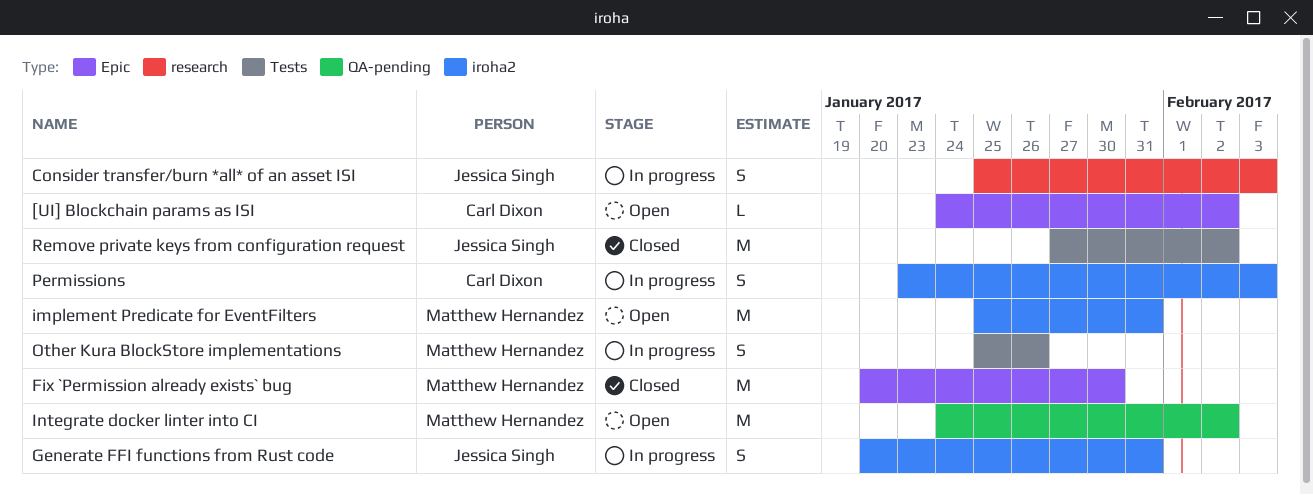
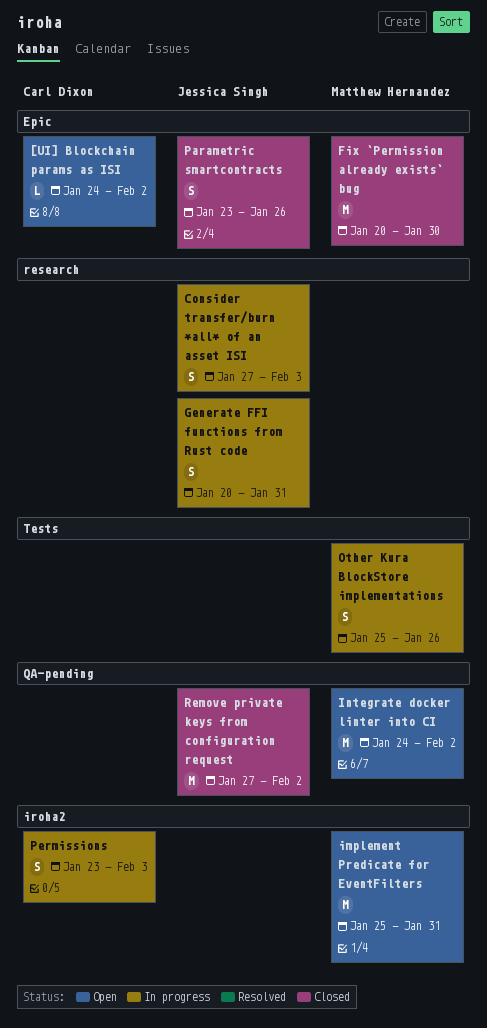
Consider transfer/burn *all* of an asset ISI, start: Jan 25 -> Jan 27
Generate FFI functions from Rust code, label: iroha2 -> research
Parametric smartcontracts: none -> present
Remove private keys from configuration request, label: Tests -> QA-pending

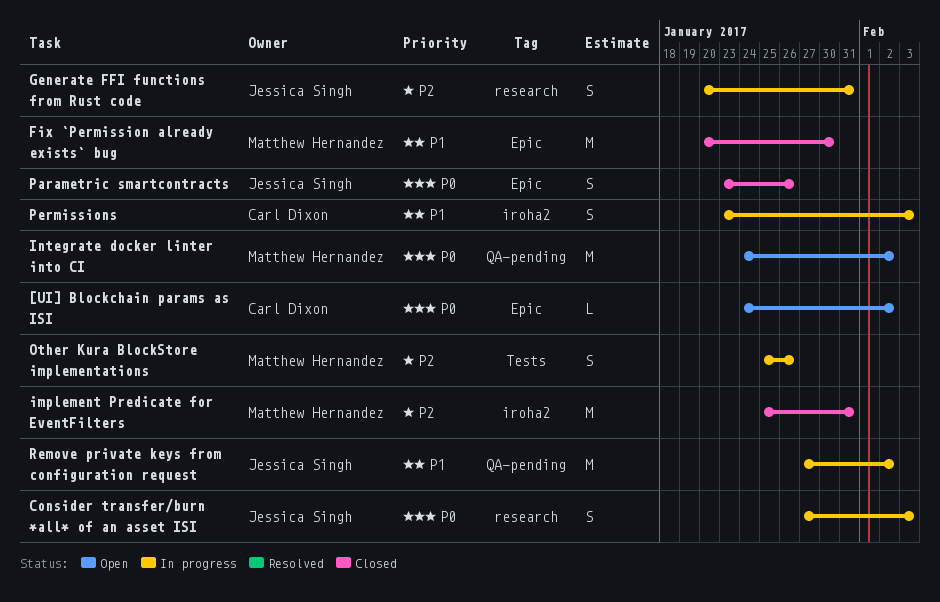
implement Predicate for EventFilters, status: Open -> Closed
Remove private keys from configuration request, status: Closed -> In progress

